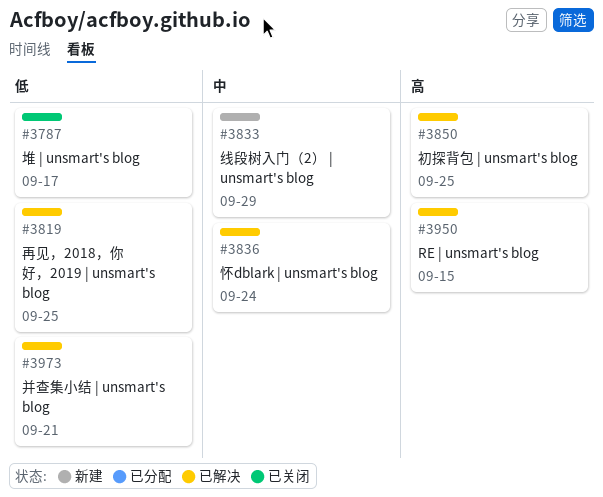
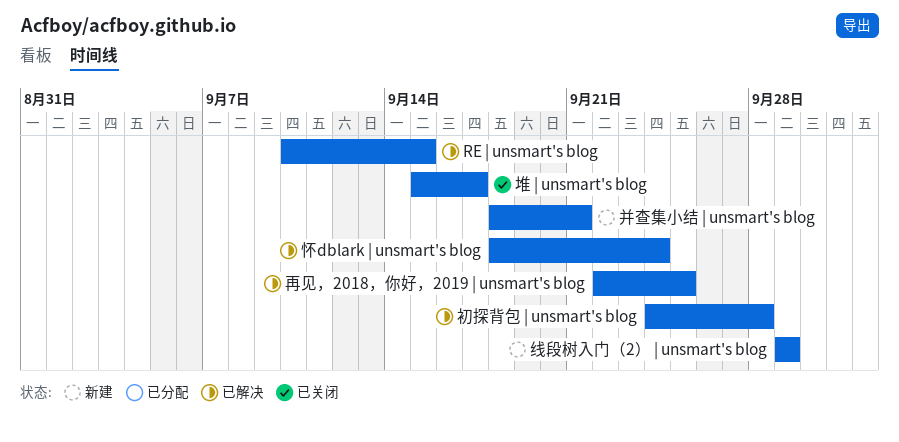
初探背包 | unsmart's blog, due: Sep 25 -> Sep 28
并查集小结 | unsmart's blog, status: 已解决 -> 新建

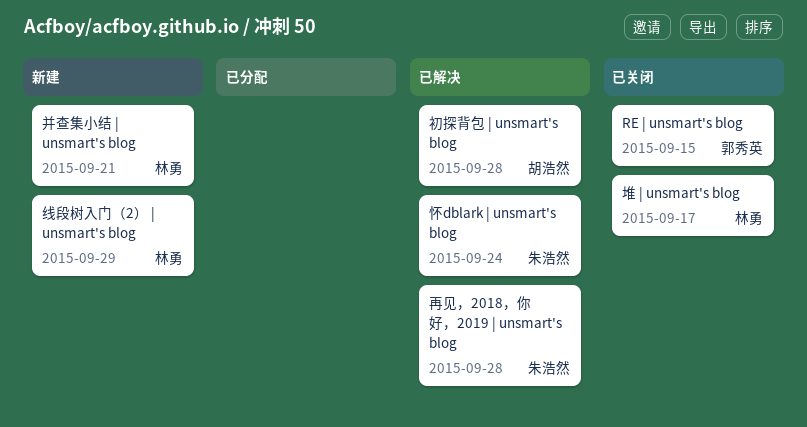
RE | unsmart's blog, status: 已解决 -> 已关闭
再见，2018，你好，2019 | unsmart's blog, due: Sep 25 -> Sep 28

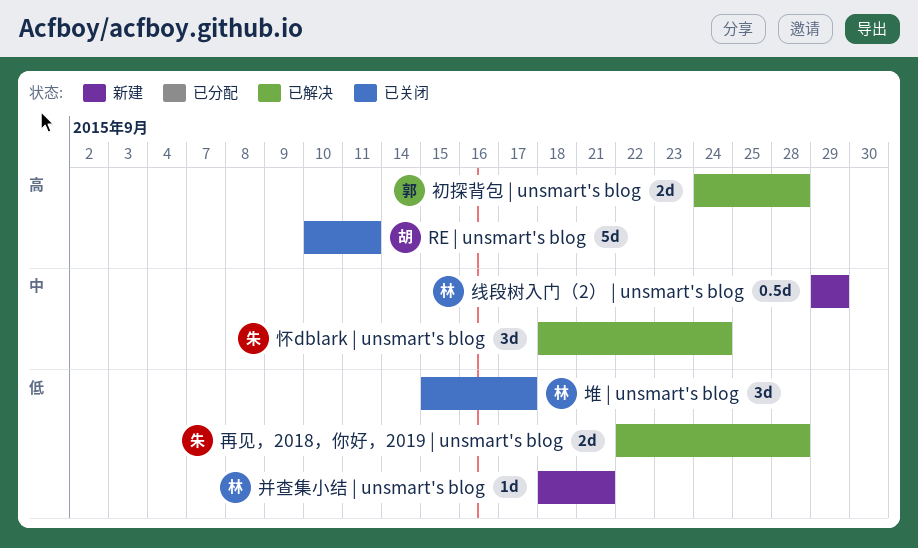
RE | unsmart's blog, owner: 郭秀英 -> 胡浩然
RE | unsmart's blog, due: Sep 15 -> Sep 11
初探背包 | unsmart's blog, owner: 胡浩然 -> 郭秀英

